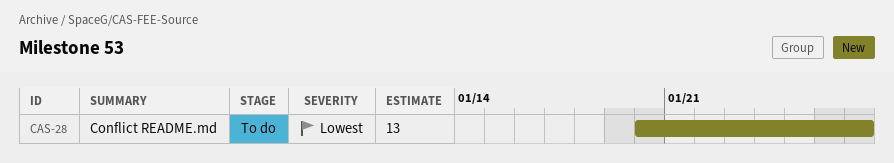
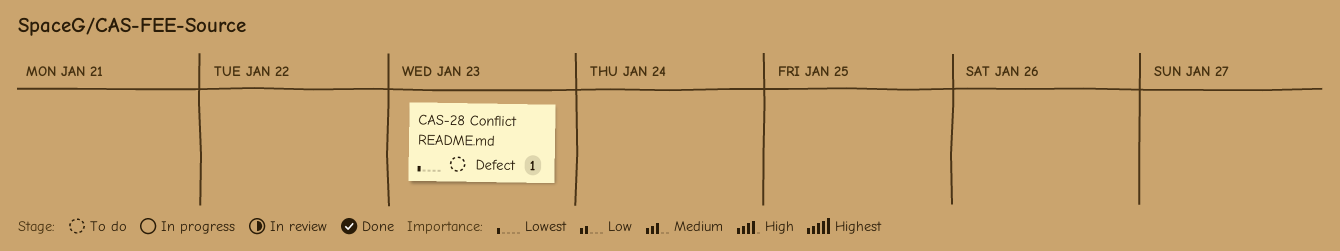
CAS-28, estimate: 13 -> 1
CAS-28, due: Jan 27 -> Jan 23

